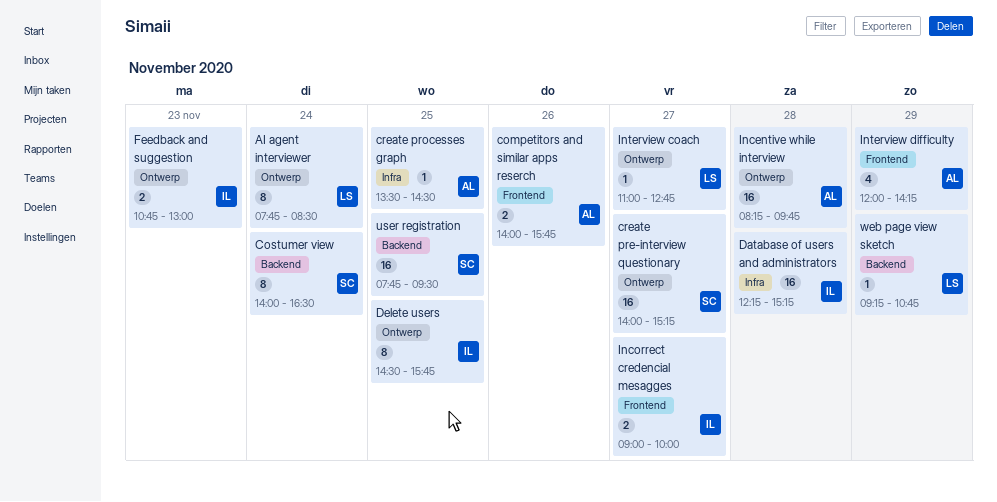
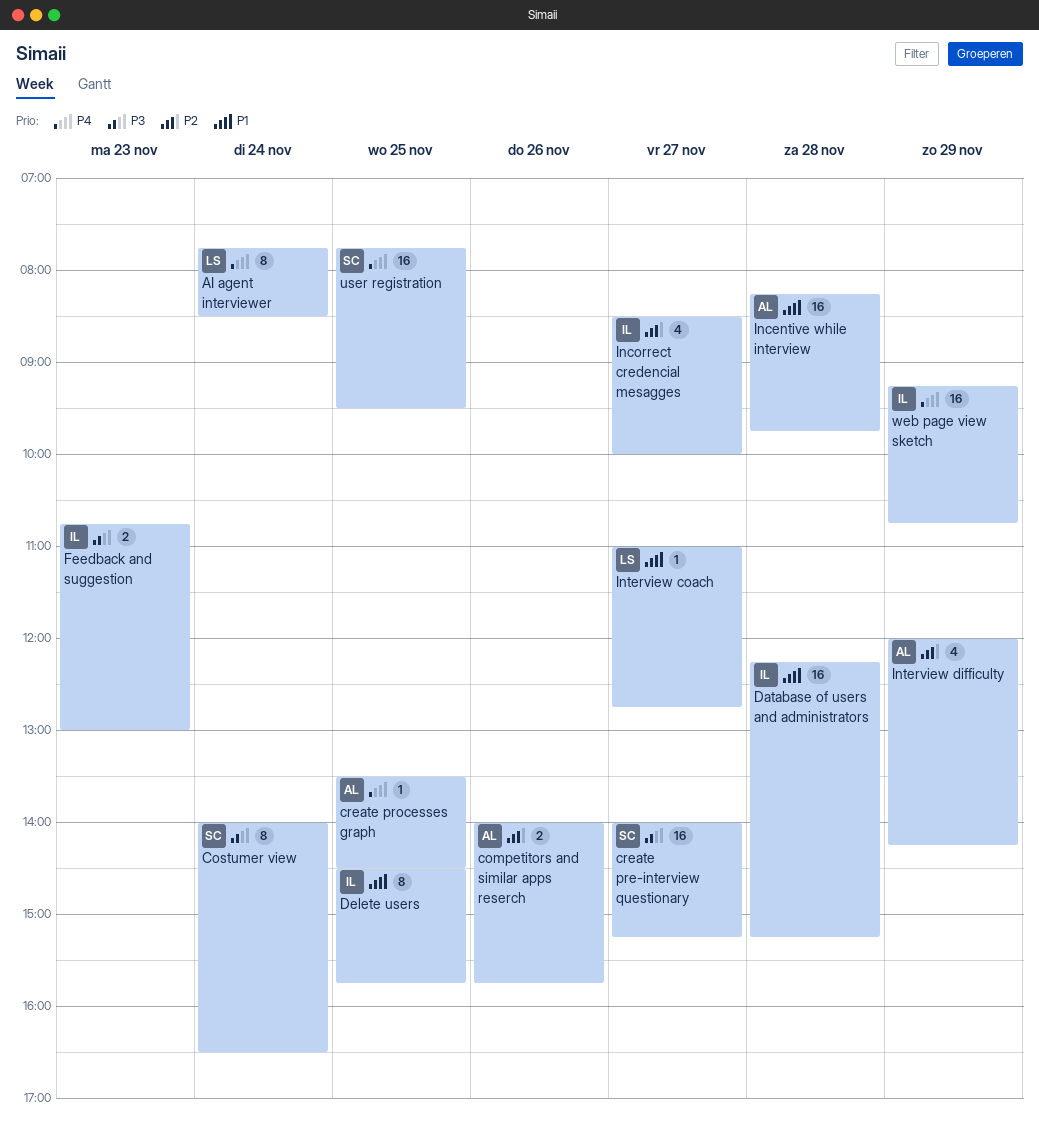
Incorrect credencial mesagges, estimate: 2 -> 4
Incorrect credencial mesagges, begins: 09:00 -> 08:30
web page view sketch, owner: LS -> IL
web page view sketch, estimate: 1 -> 16

